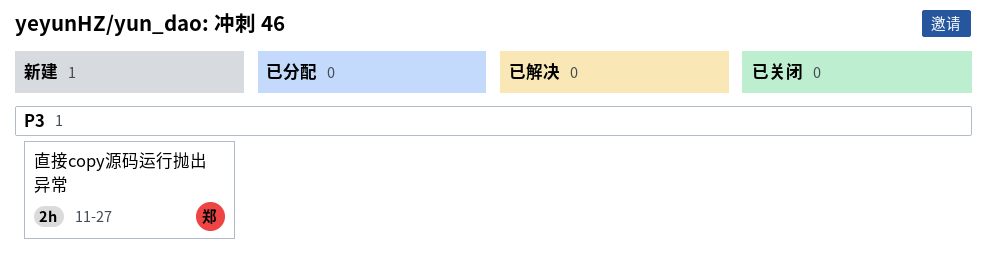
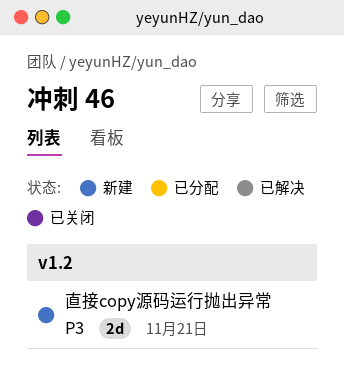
直接copy源码运行抛出异常, estimate: 2h -> 2d
直接copy源码运行抛出异常, due: Nov 27 -> Nov 21

